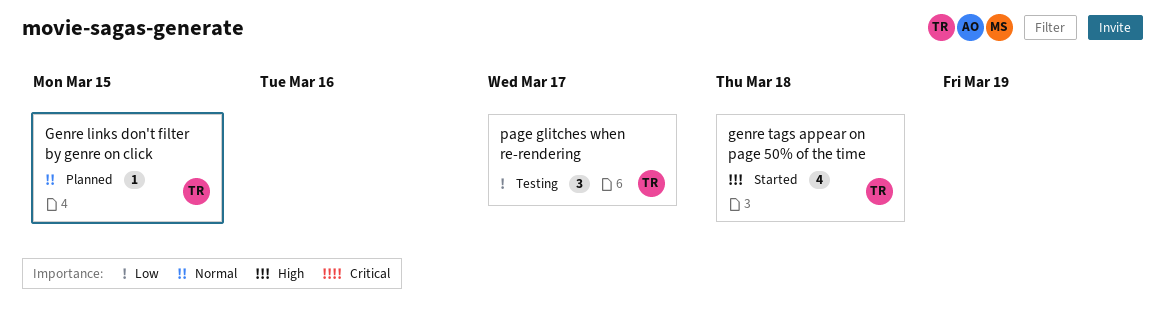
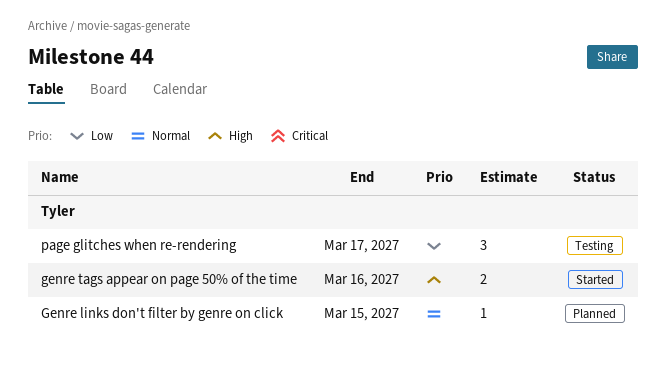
genre tags appear on page 50% of the time, estimate: 4 -> 2
genre tags appear on page 50% of the time, due: Mar 18 -> Mar 16

